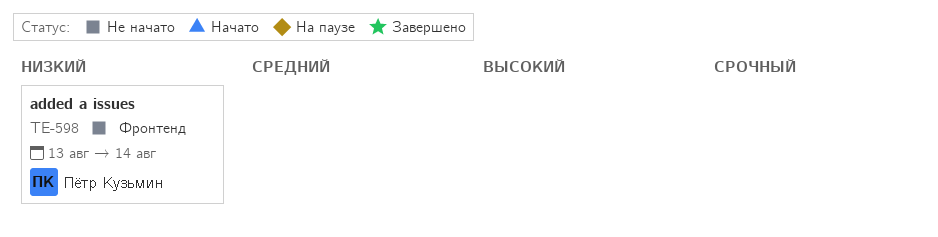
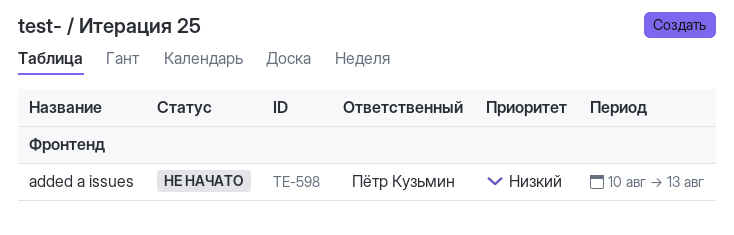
TE-598, start: Aug 13 -> Aug 10
TE-598, due: Aug 14 -> Aug 13

